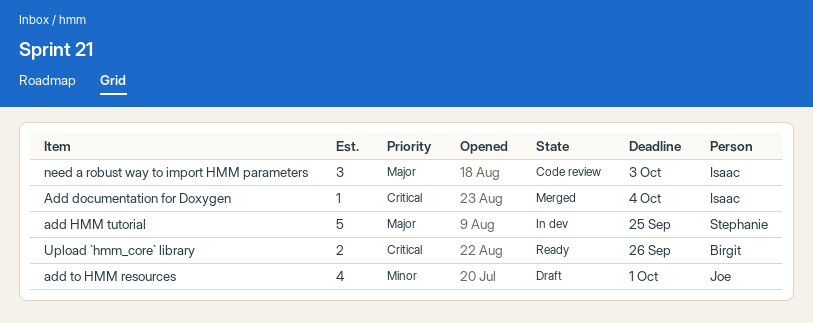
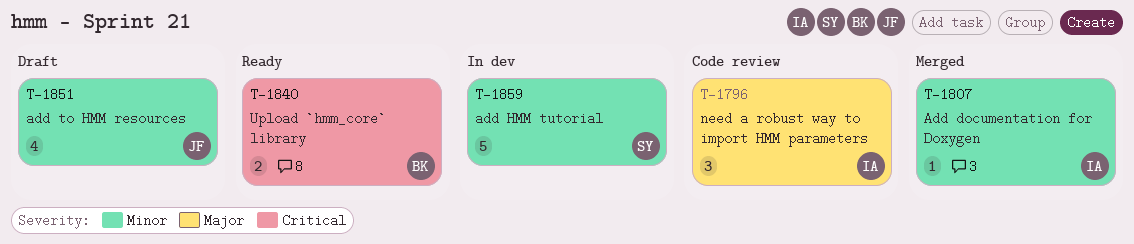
Add documentation for Doxygen, priority: Critical -> Minor
add HMM tutorial, priority: Major -> Minor

